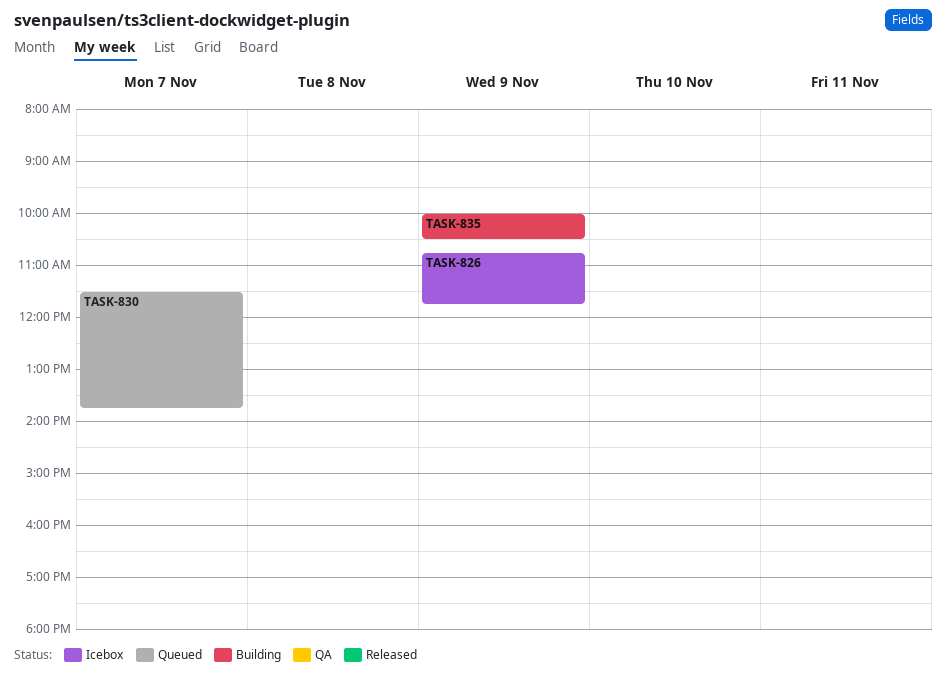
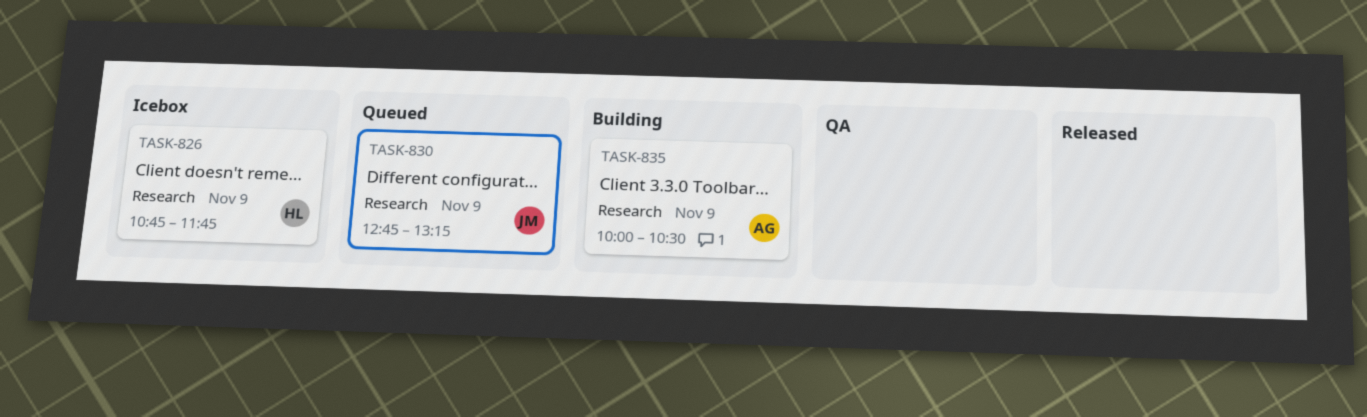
TASK-830, day: Nov 7 -> Nov 9
TASK-830, begins: 11:30 -> 12:45
TASK-830, ends: 13:45 -> 13:15

